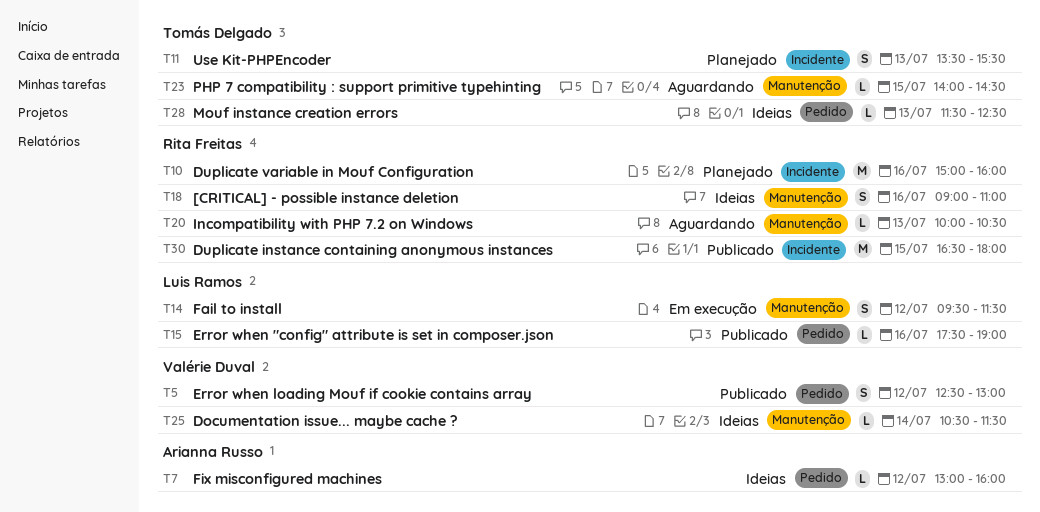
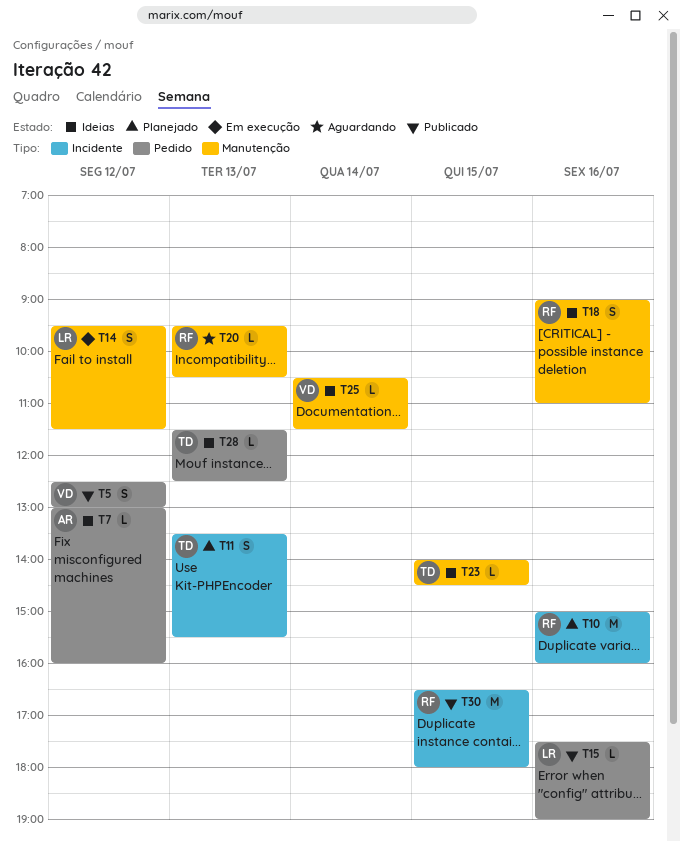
T20, begins: 10:00 -> 09:30
T23, status: Aguardando -> Ideias

